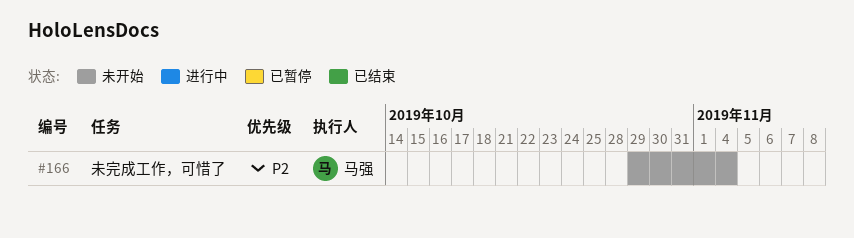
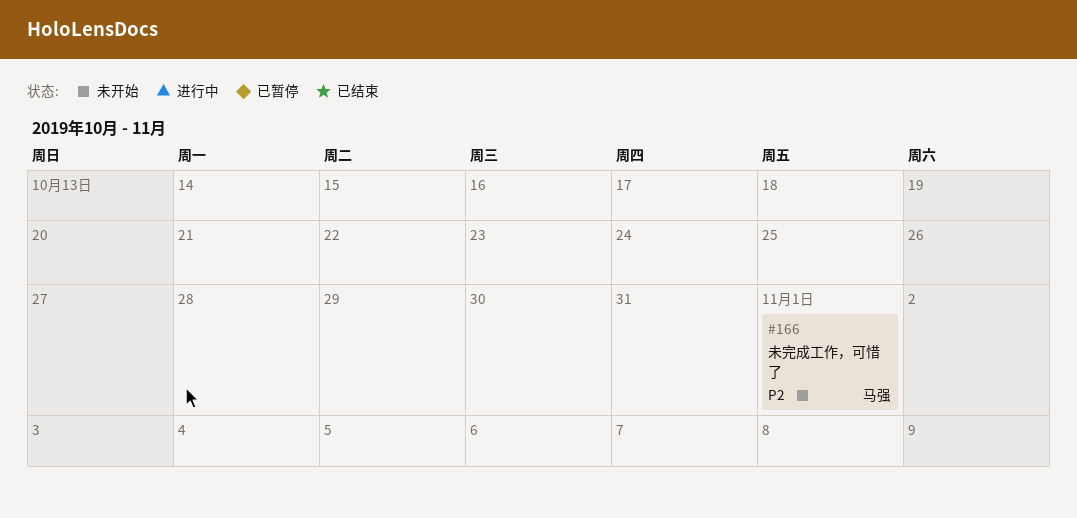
#166, due: Nov 4 -> Nov 1

